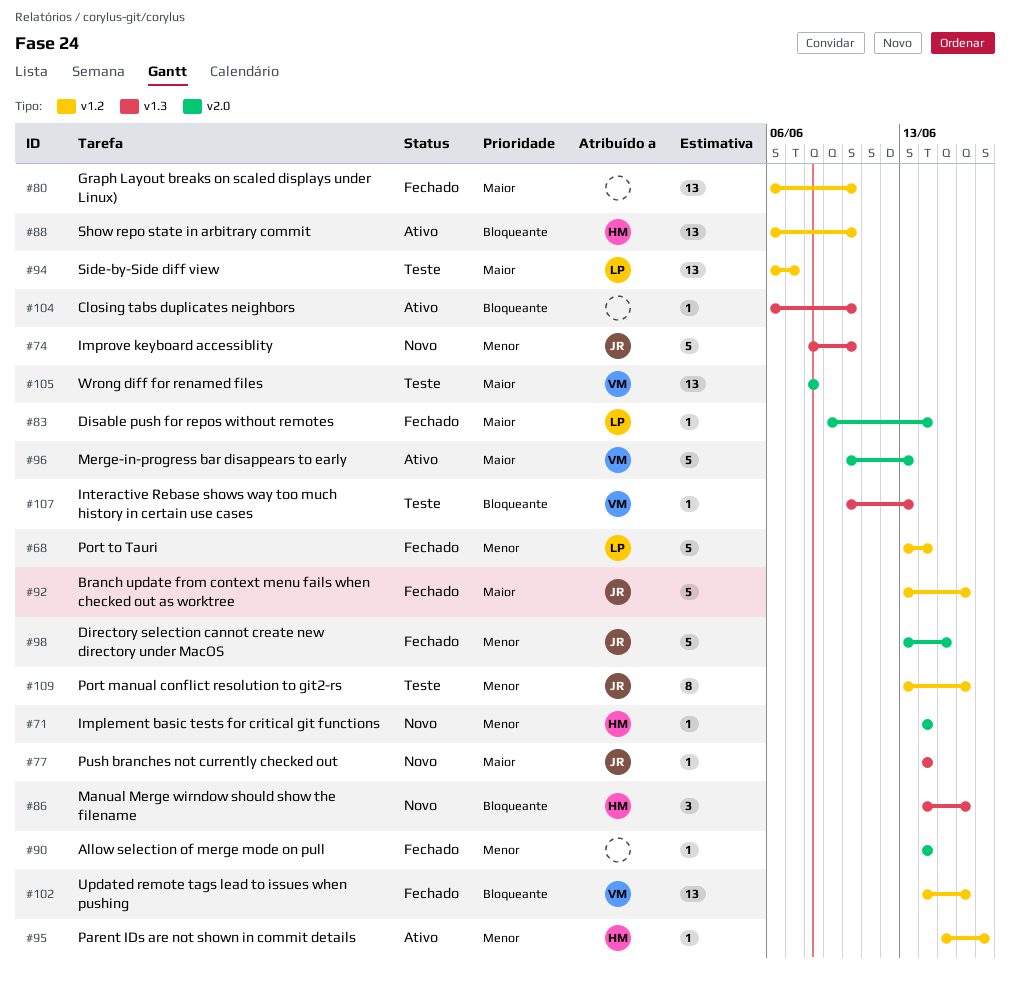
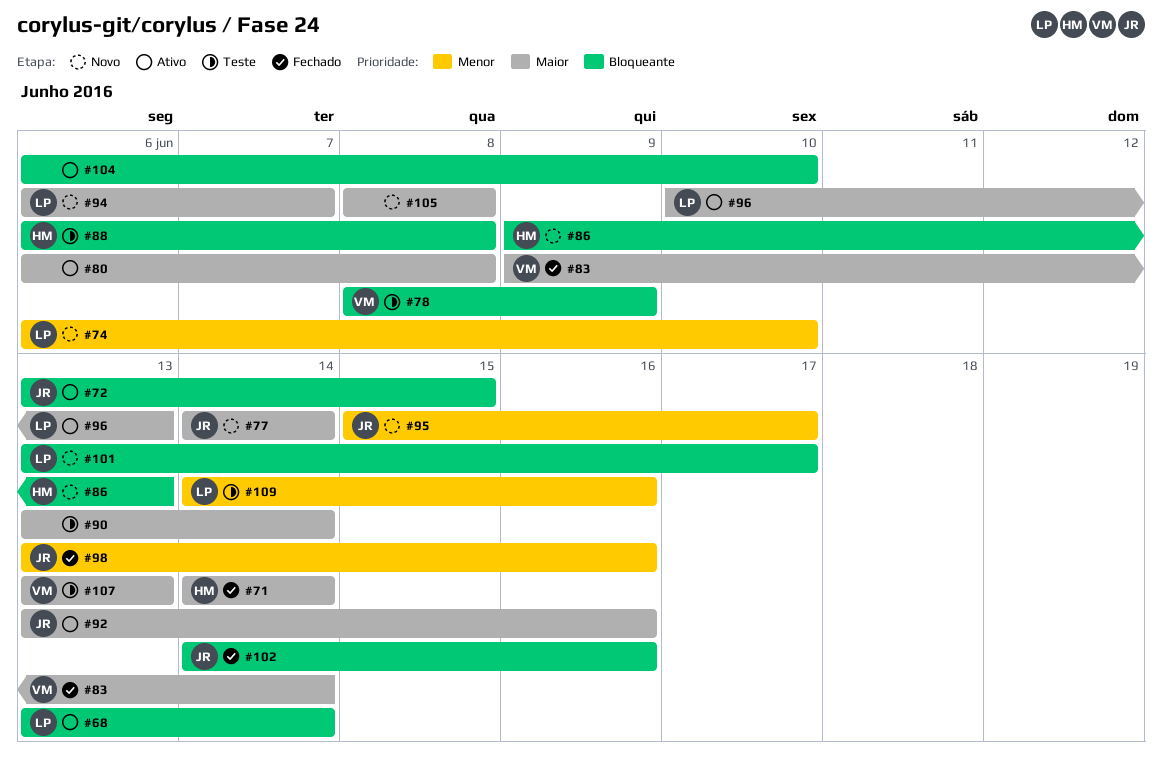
#68, status: Fechado -> Ativo
#68, priority: Menor -> Bloqueante
#71, status: Novo -> Fechado
#71, priority: Menor -> Maior
#72: none -> present
#74, owner: JR -> LP
#74, start: Jun 8 -> Jun 6
#78: none -> present
#80, status: Fechado -> Ativo
#80, due: Jun 10 -> Jun 8
#83, owner: LP -> VM
#86, start: Jun 14 -> Jun 9
#86, due: Jun 16 -> Jun 13
#88, status: Ativo -> Teste
#88, due: Jun 10 -> Jun 8
#90, status: Fechado -> Teste
#90, priority: Menor -> Maior
#90, start: Jun 14 -> Jun 13
#92, status: Fechado -> Ativo
#94, status: Teste -> Novo
#95, status: Ativo -> Novo
#95, owner: HM -> JR
#96, owner: VM -> LP
#98, due: Jun 15 -> Jun 16
#101: none -> present
#102, owner: VM -> JR
#105, status: Teste -> Novo
#105, owner: VM -> none
#107, priority: Bloqueante -> Maior
#107, start: Jun 10 -> Jun 13
#109, owner: JR -> LP
#109, start: Jun 13 -> Jun 14

